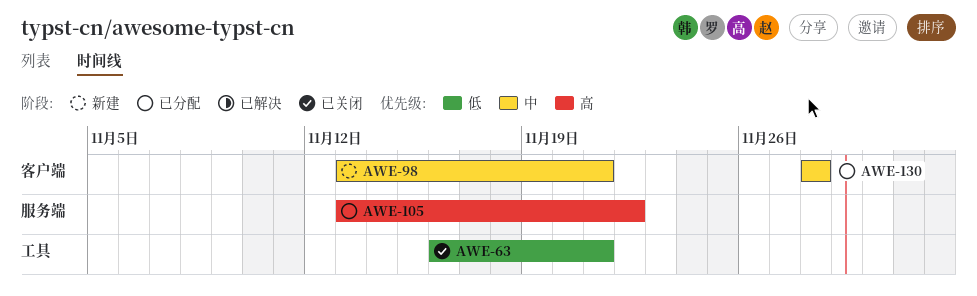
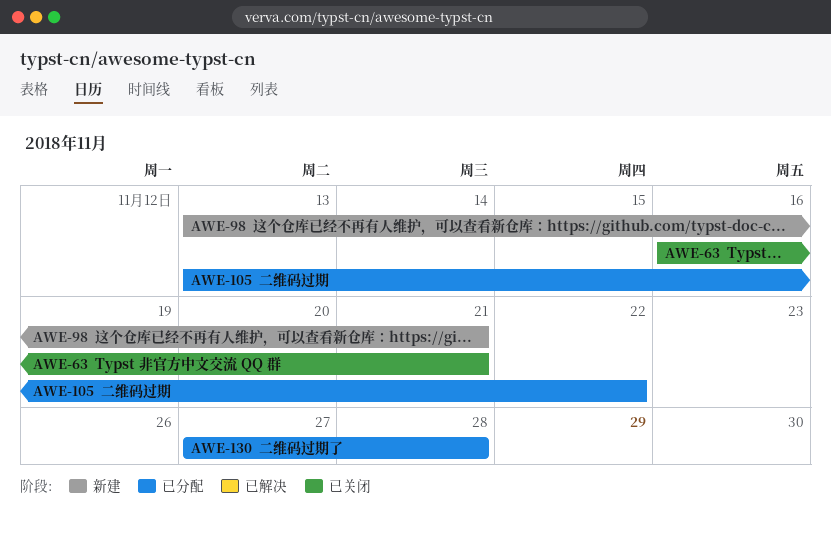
AWE-130, start: Nov 28 -> Nov 27

